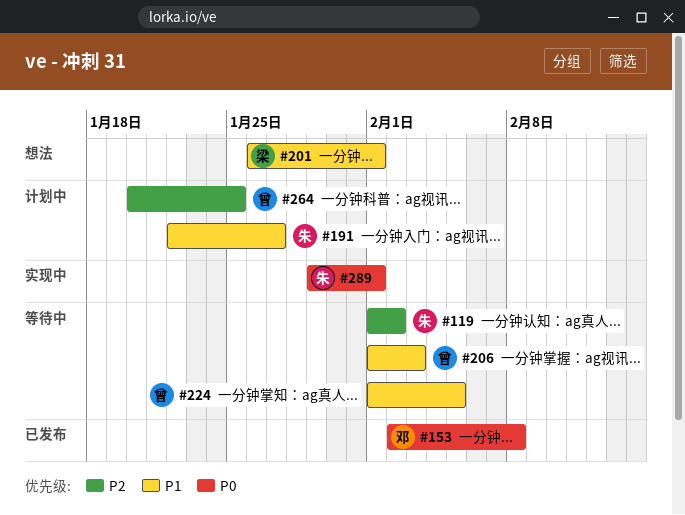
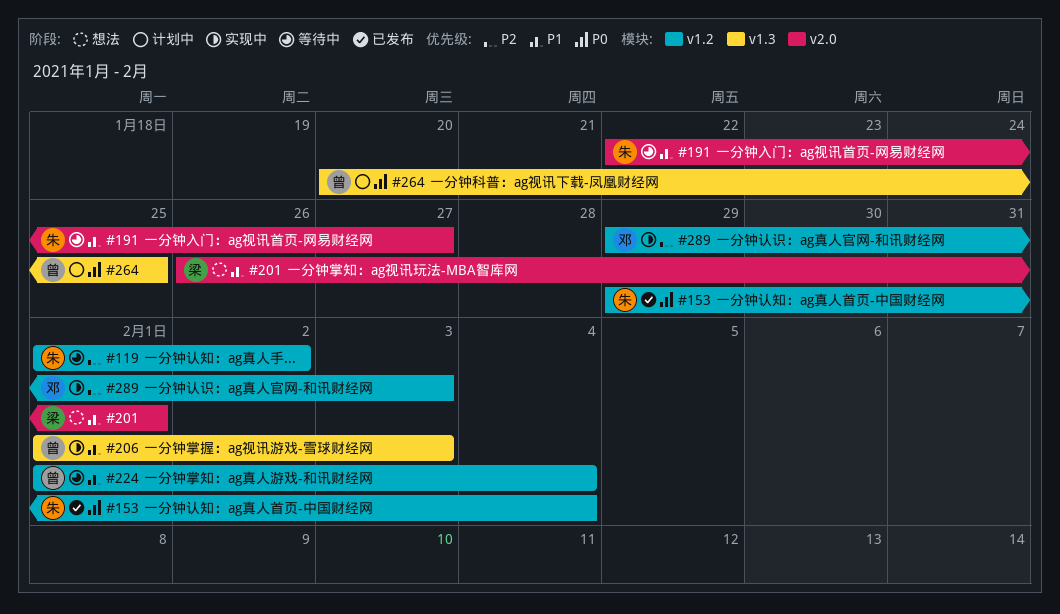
#153, owner: 邓 -> 朱
#153, start: Feb 2 -> Jan 29
#153, due: Feb 8 -> Feb 4
#191, status: 计划中 -> 等待中
#206, status: 等待中 -> 实现中
#224, due: Feb 5 -> Feb 4
#264, priority: P2 -> P0
#289, owner: 朱 -> 邓
#289, priority: P0 -> P2
#289, due: Feb 1 -> Feb 3

